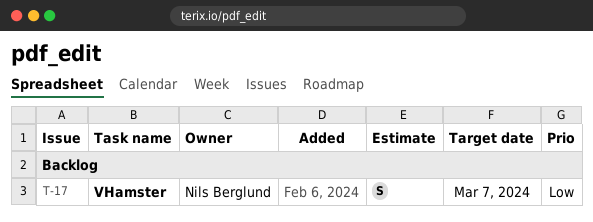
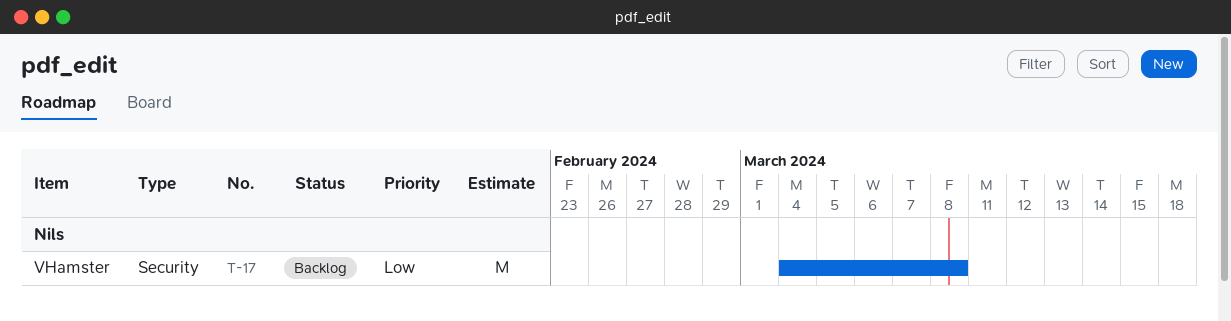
T-17, estimate: S -> M
T-17, due: Mar 7 -> Mar 8

